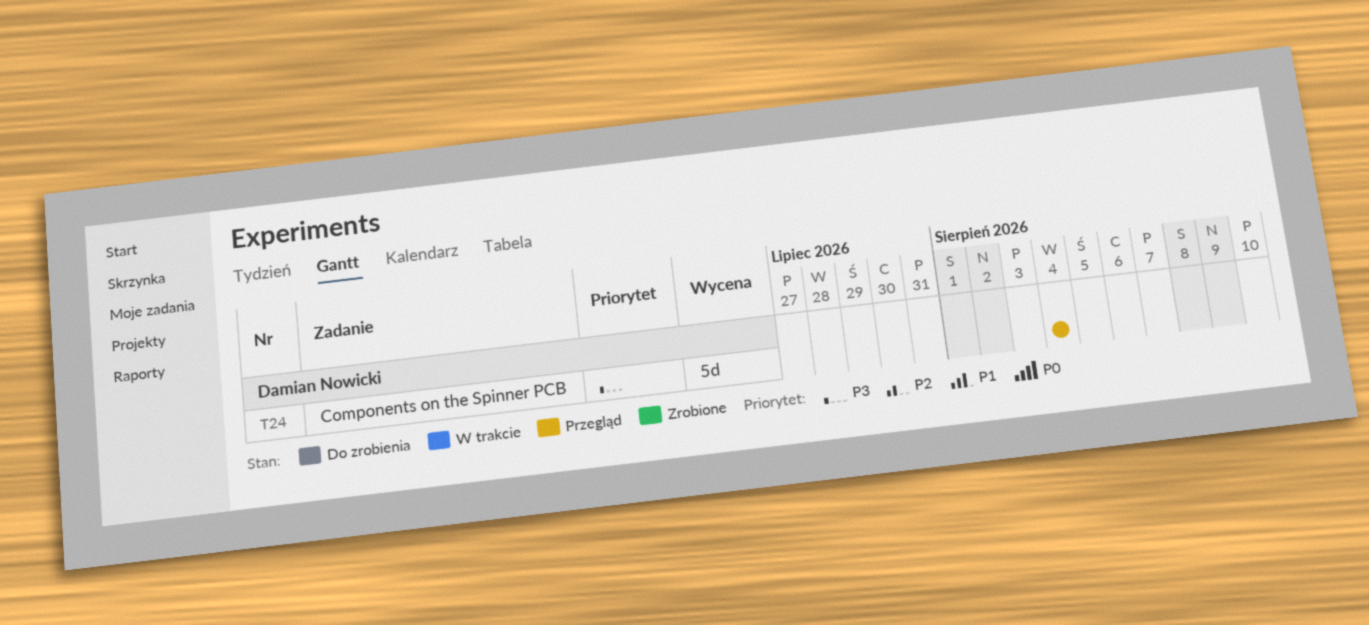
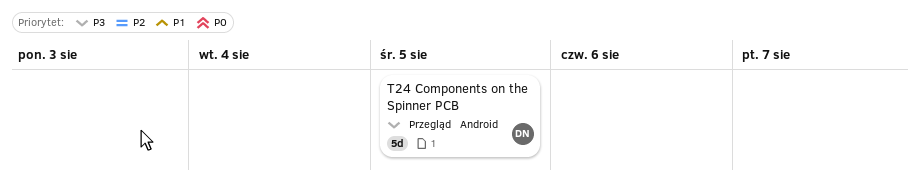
T24, due: Aug 4 -> Aug 5

